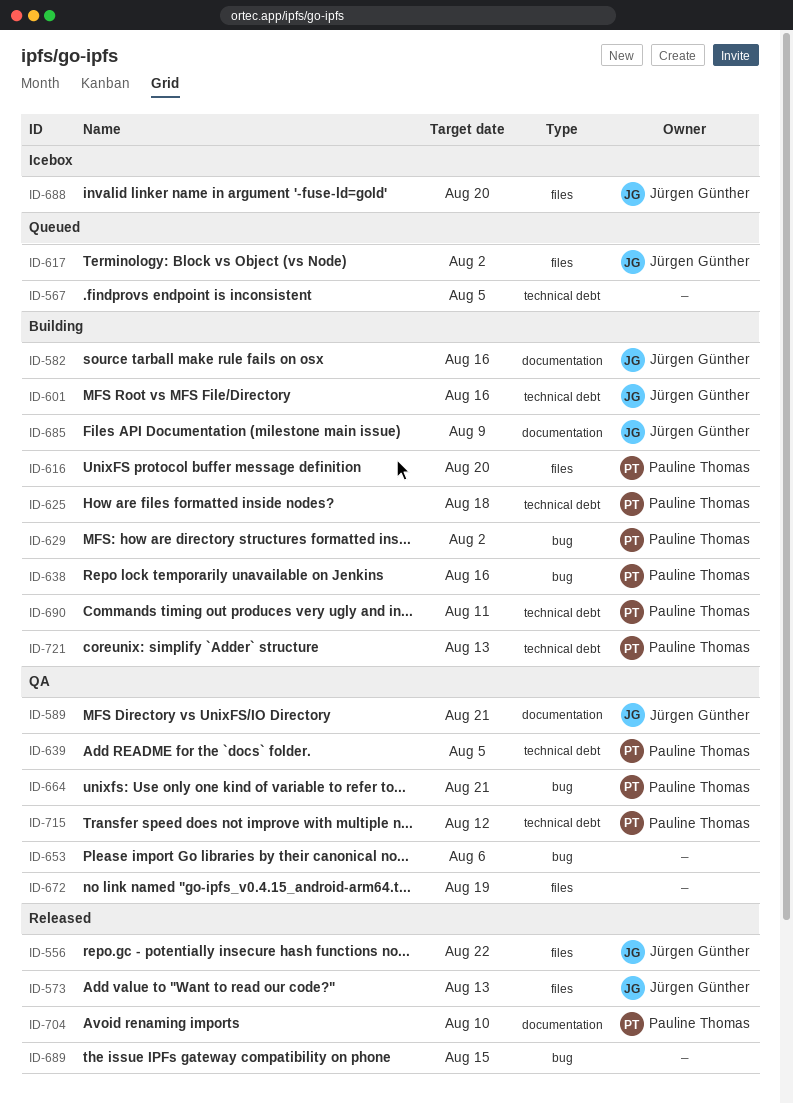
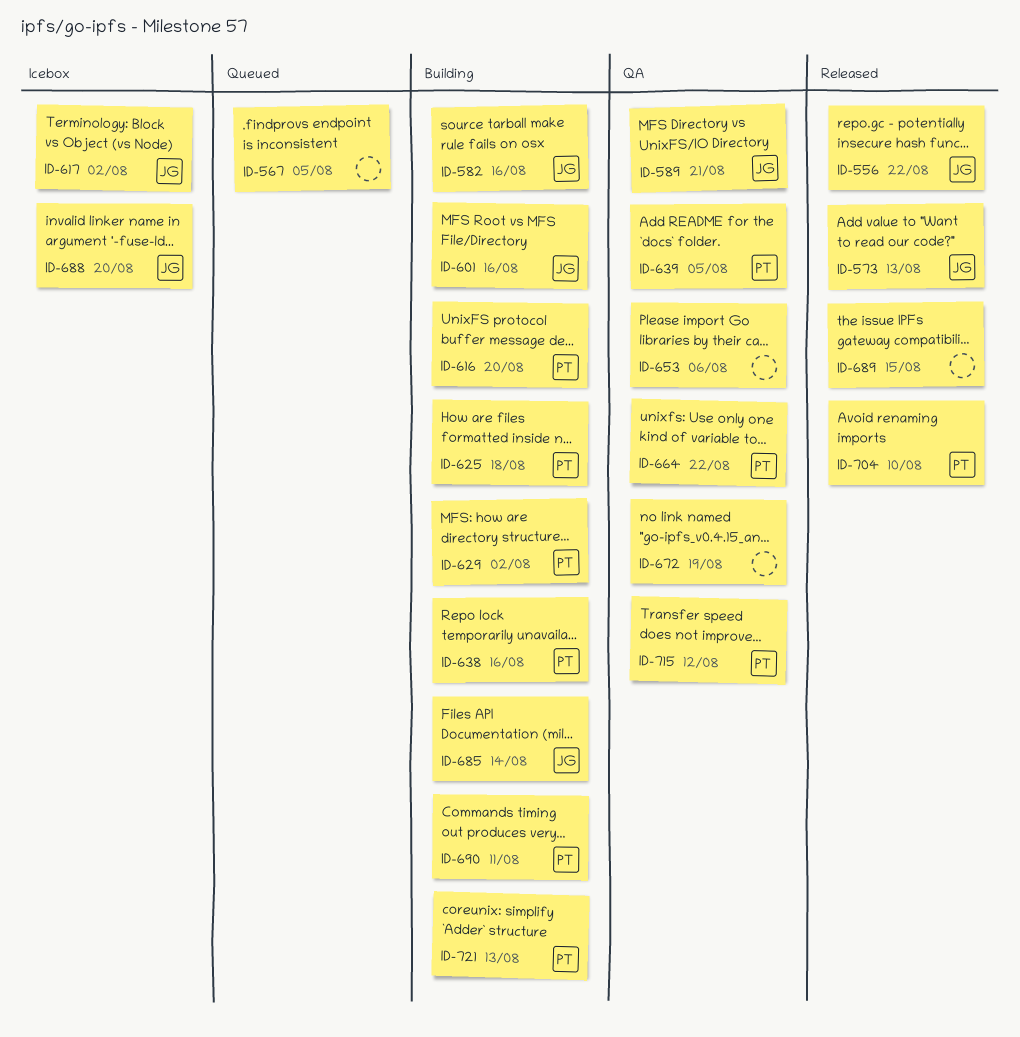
ID-617, status: Queued -> Icebox
ID-664, due: Aug 21 -> Aug 22
ID-685, due: Aug 9 -> Aug 14

